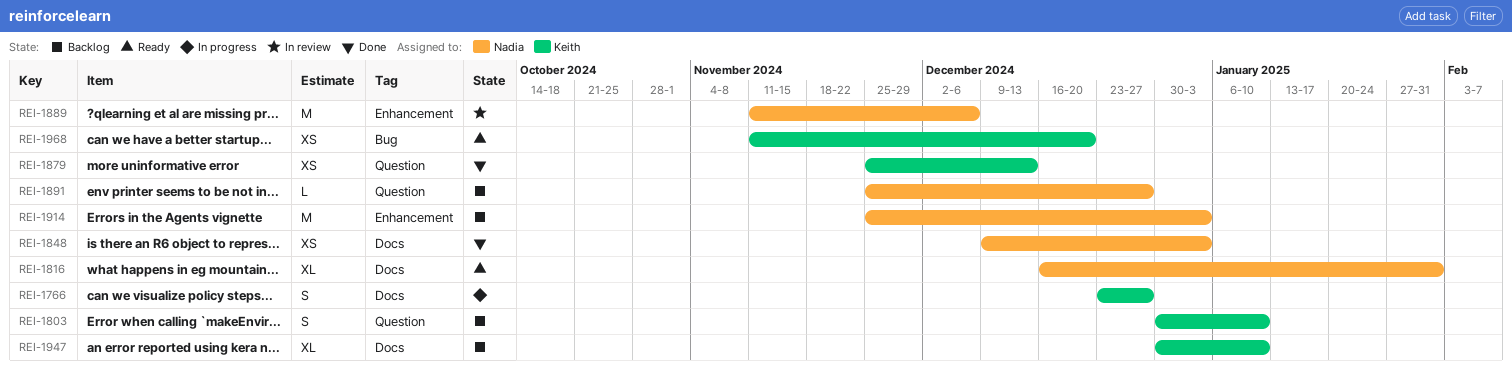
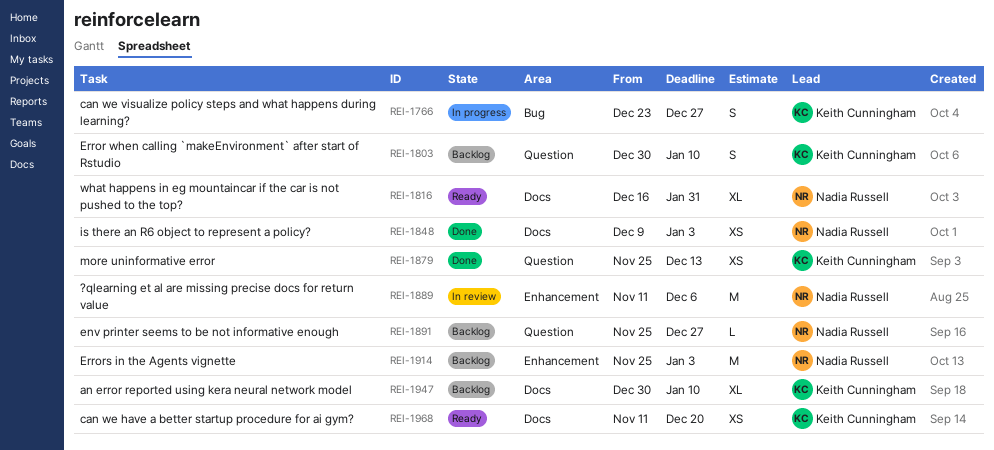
REI-1766, label: Docs -> Bug
REI-1968, label: Bug -> Docs

